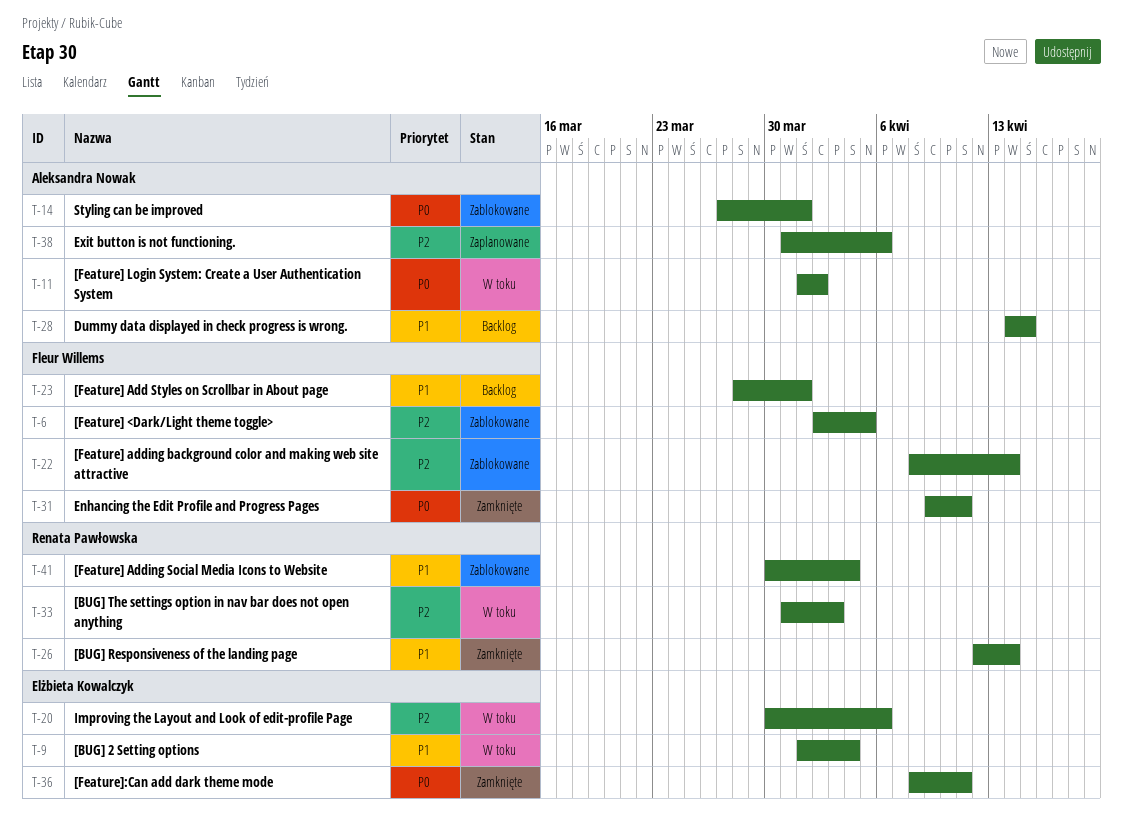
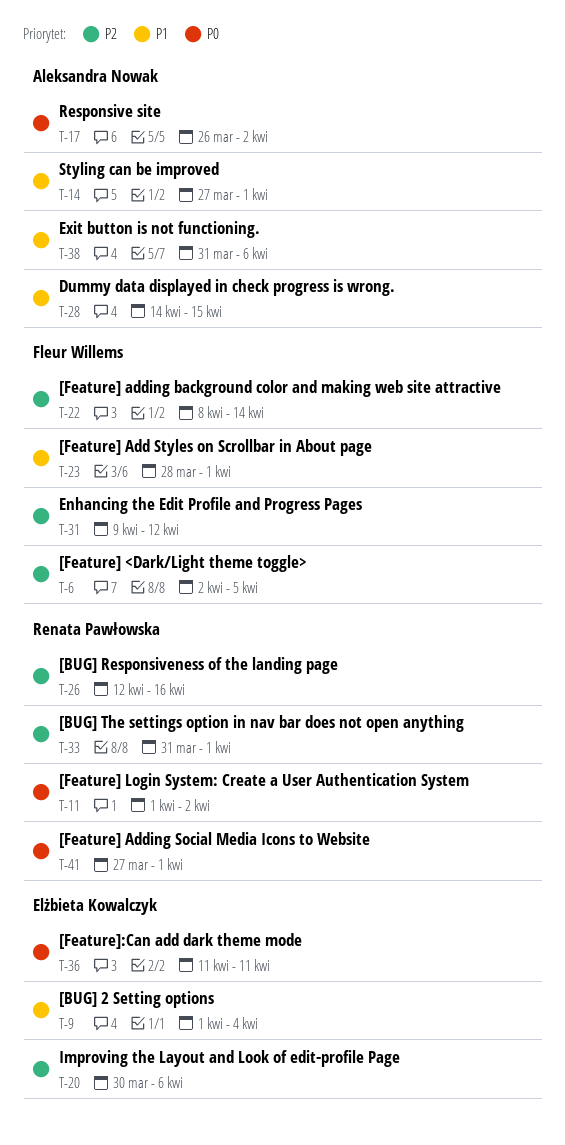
T-11, owner: Aleksandra Nowak -> Renata Pawłowska
T-14, priority: P0 -> P1
T-17: none -> present
T-26, priority: P1 -> P2
T-26, due: Apr 14 -> Apr 16
T-31, priority: P0 -> P2
T-31, due: Apr 11 -> Apr 12
T-33, due: Apr 3 -> Apr 1
T-36, start: Apr 8 -> Apr 11
T-38, priority: P2 -> P1
T-41, priority: P1 -> P0
T-41, start: Mar 30 -> Mar 27
T-41, due: Apr 4 -> Apr 1

